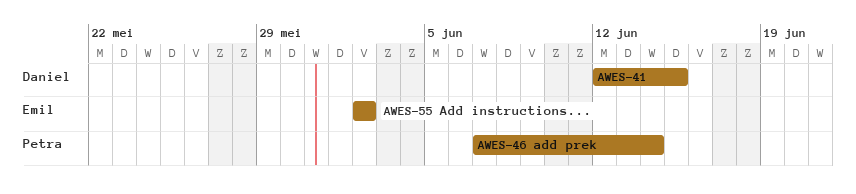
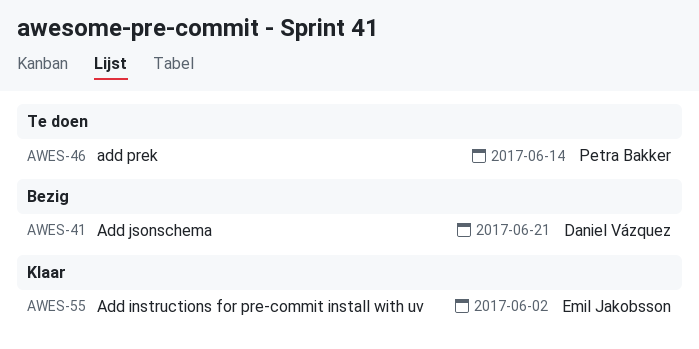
AWES-41, due: Jun 15 -> Jun 21

